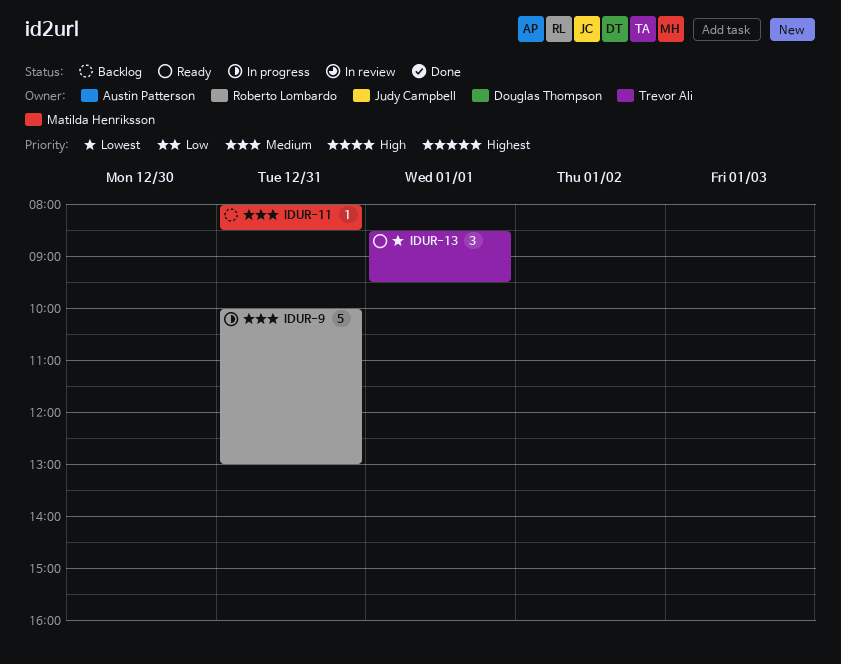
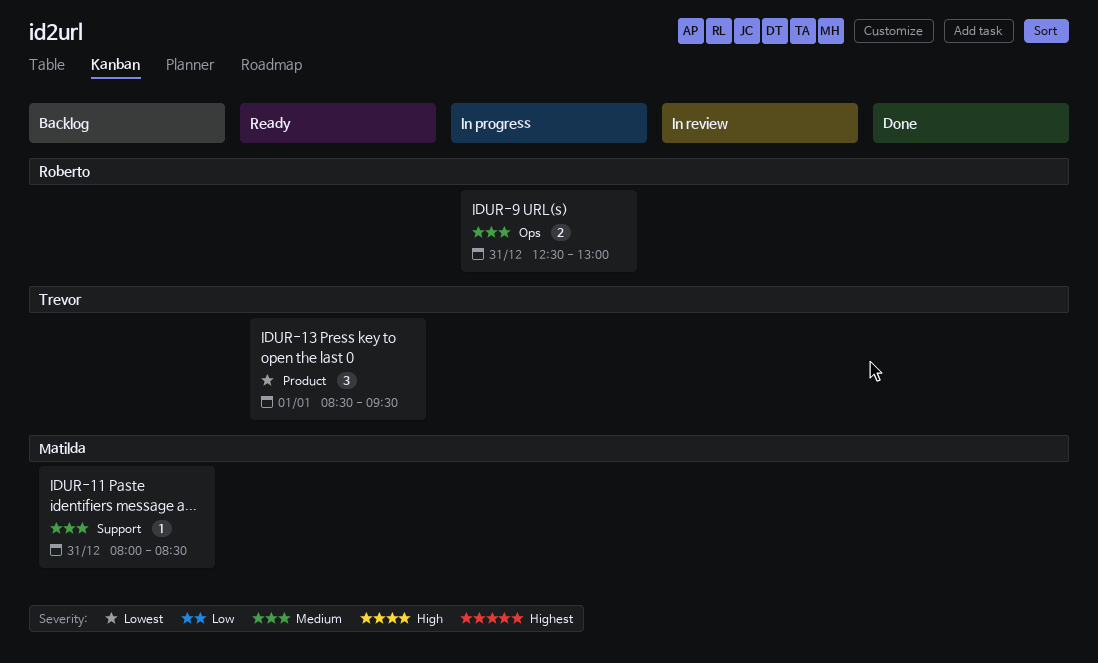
IDUR-9, estimate: 5 -> 2
IDUR-9, begins: 10:00 -> 12:30

